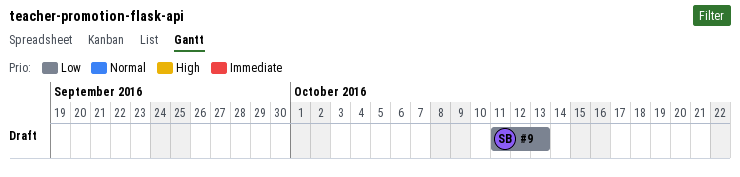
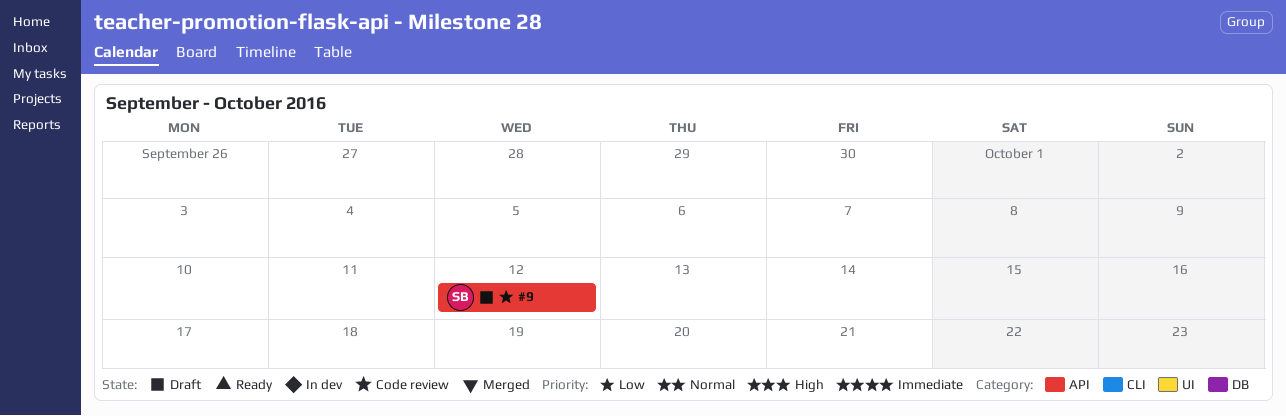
#9, start: Oct 11 -> Oct 12
#9, due: Oct 13 -> Oct 12

